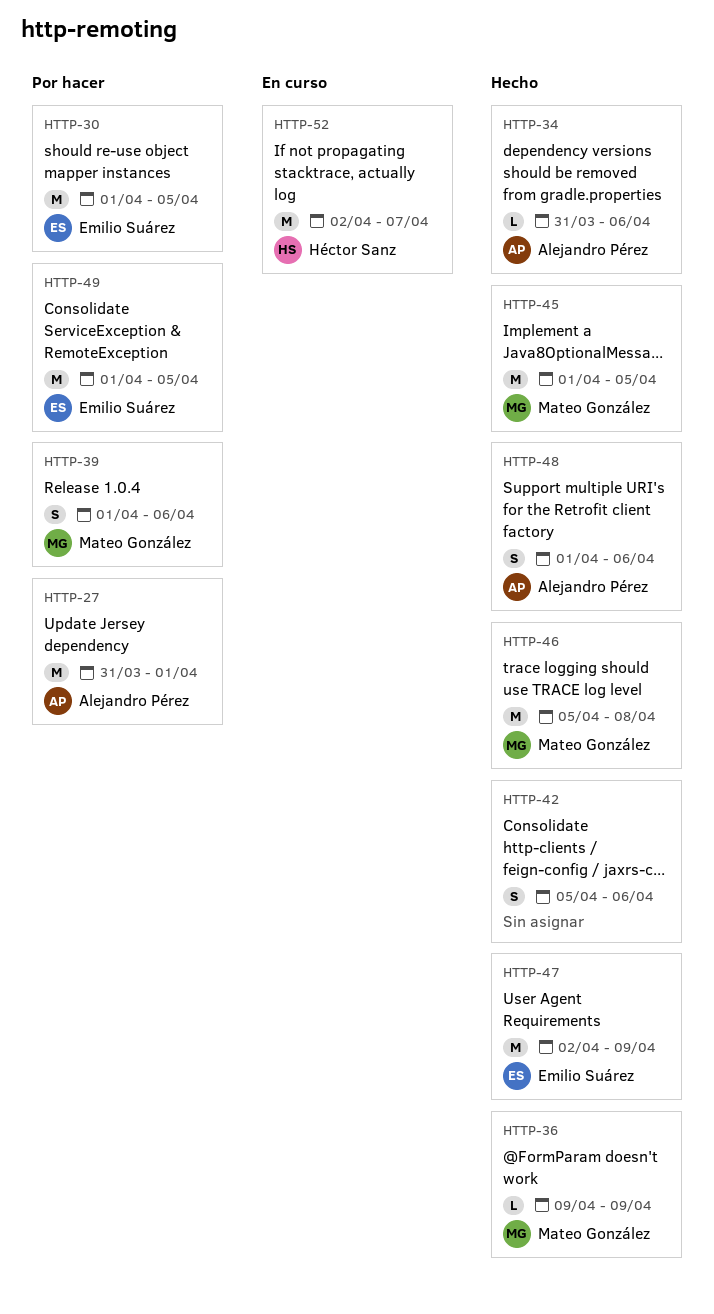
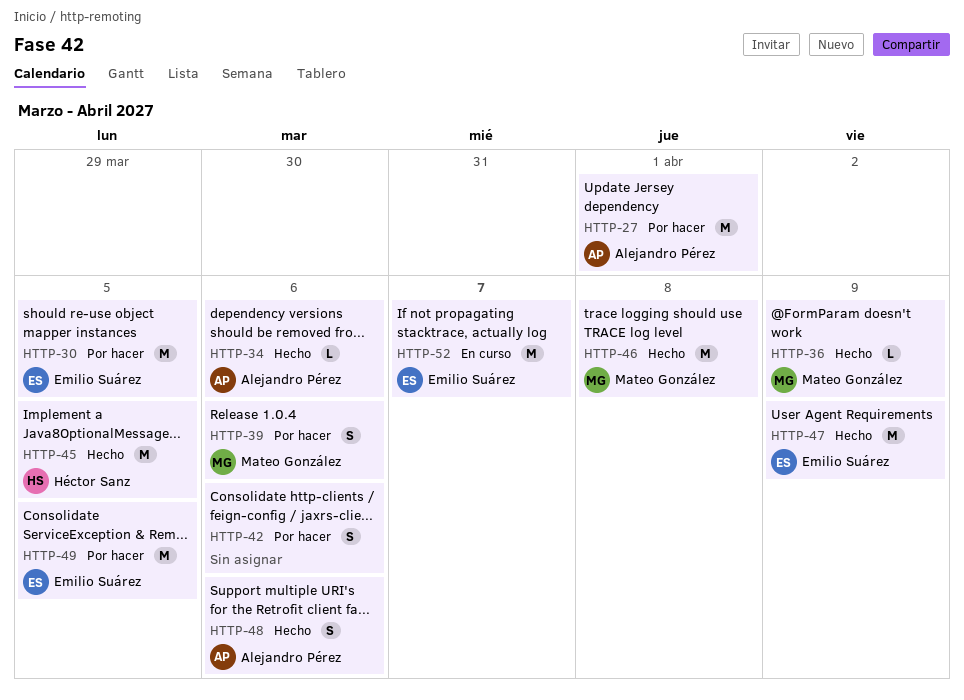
HTTP-42, status: Hecho -> Por hacer
HTTP-45, owner: Mateo González -> Héctor Sanz
HTTP-52, owner: Héctor Sanz -> Emilio Suárez

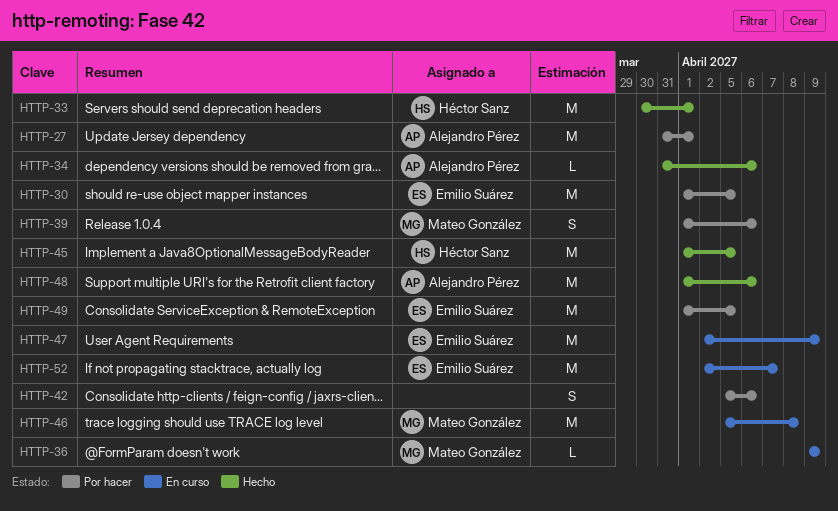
HTTP-33: none -> present
HTTP-36, status: Hecho -> En curso
HTTP-46, status: Hecho -> En curso
HTTP-47, status: Hecho -> En curso
HTTP-48, estimate: S -> M

